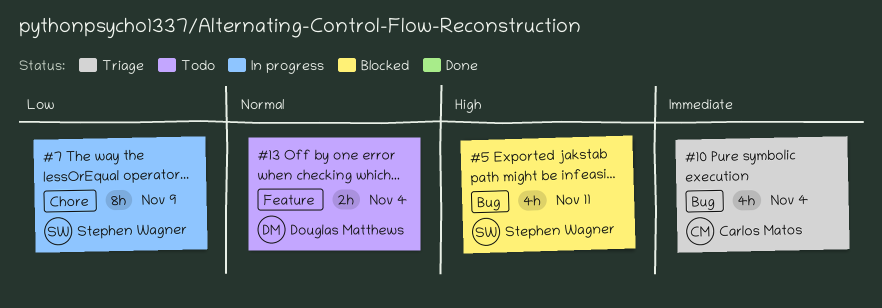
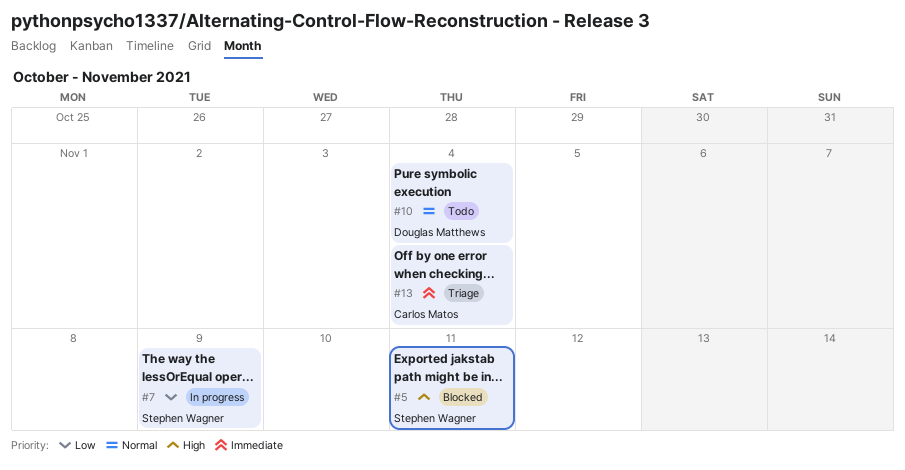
#10, status: Triage -> Todo
#10, owner: Carlos Matos -> Douglas Matthews
#10, priority: Immediate -> Normal
#13, status: Todo -> Triage
#13, owner: Douglas Matthews -> Carlos Matos
#13, priority: Normal -> Immediate

